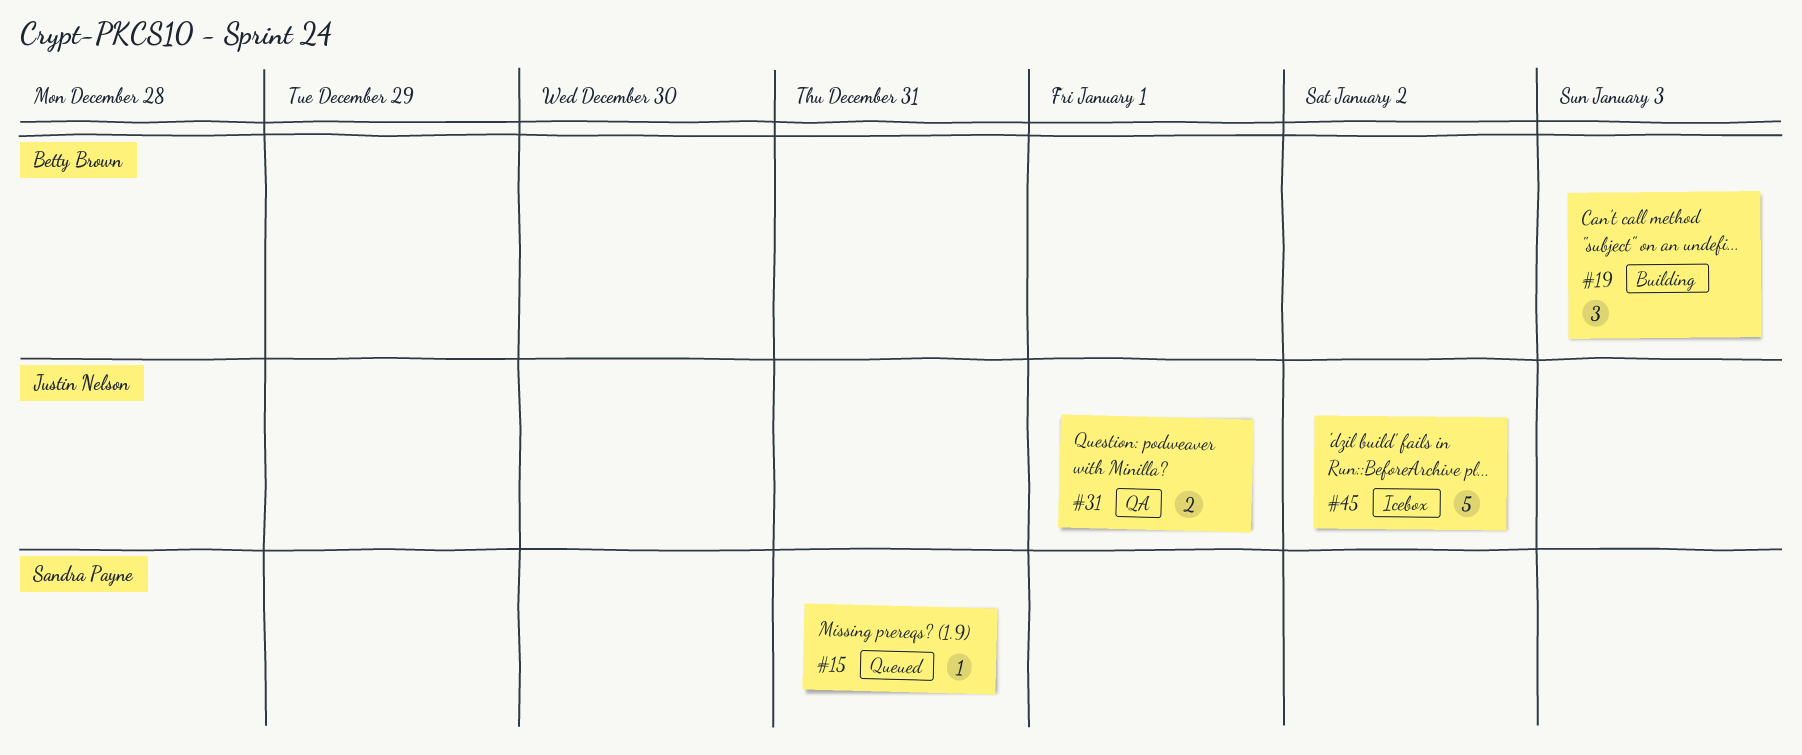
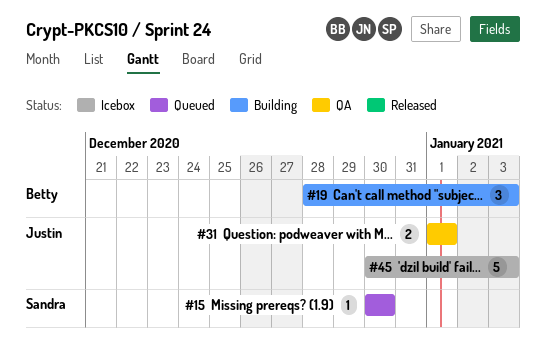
#15, due: Dec 31 -> Dec 30
#45, due: Jan 2 -> Jan 3

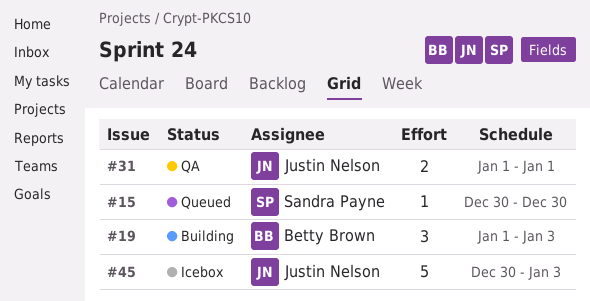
#19, start: Dec 28 -> Jan 1

